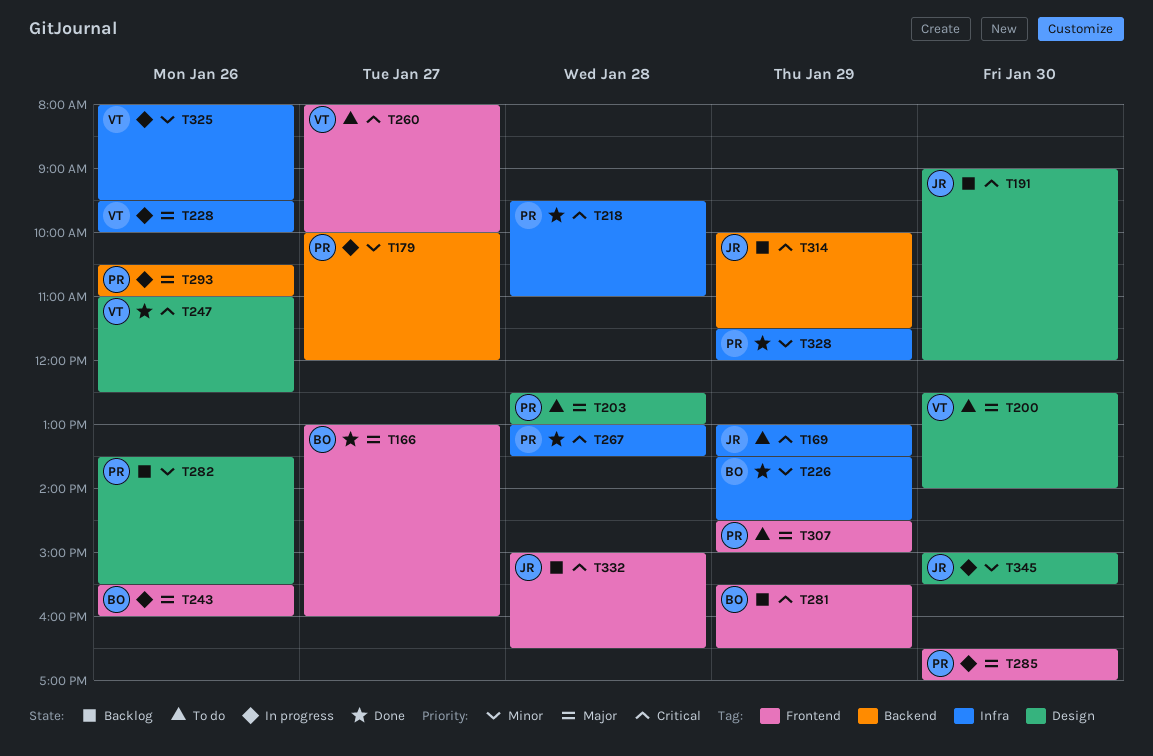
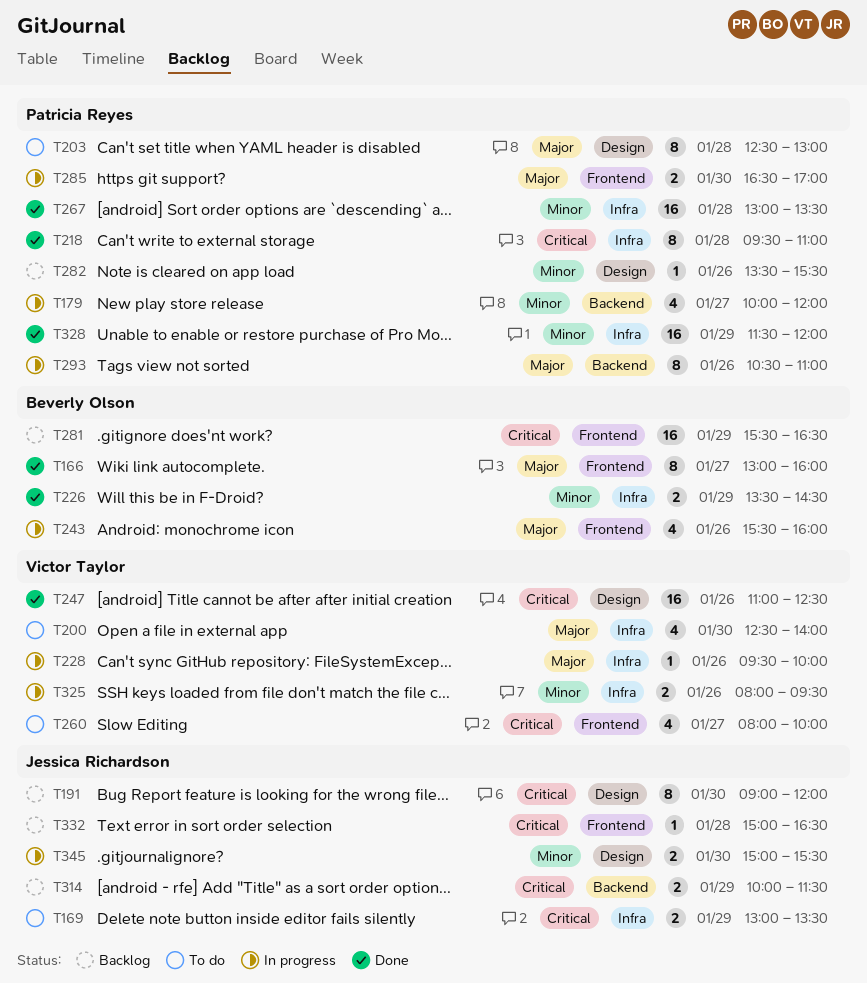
T200, label: Design -> Infra
T267, priority: Critical -> Minor
T307: present -> none

